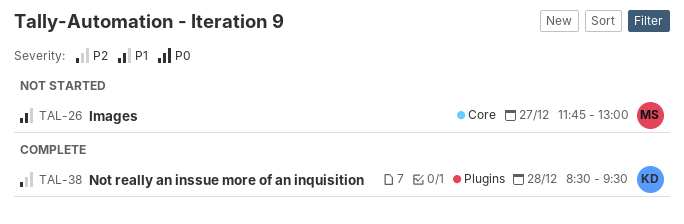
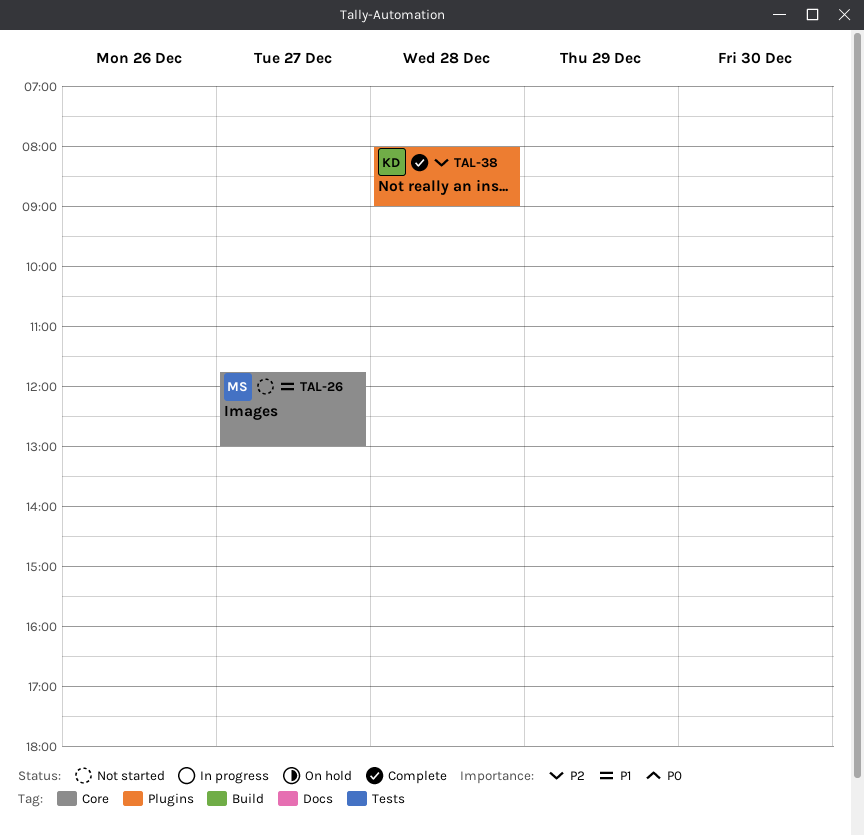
TAL-38, begins: 08:30 -> 08:00
TAL-38, ends: 09:30 -> 09:00

